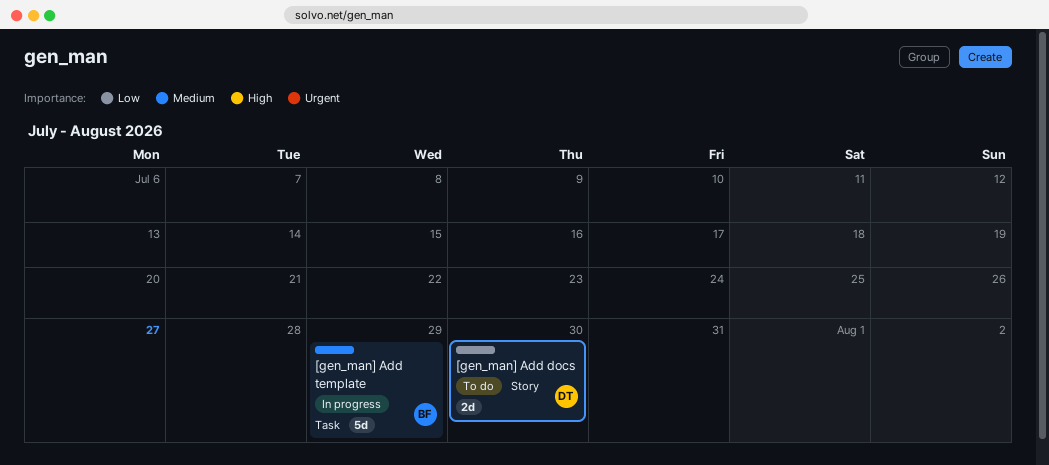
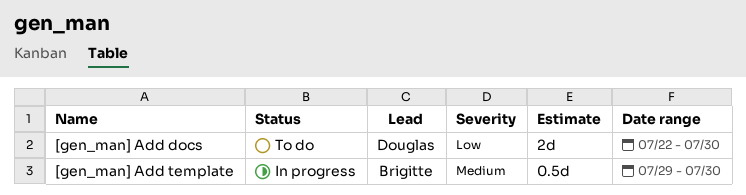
[gen_man] Add template, estimate: 5d -> 0.5d
[gen_man] Add template, due: Jul 29 -> Jul 30

